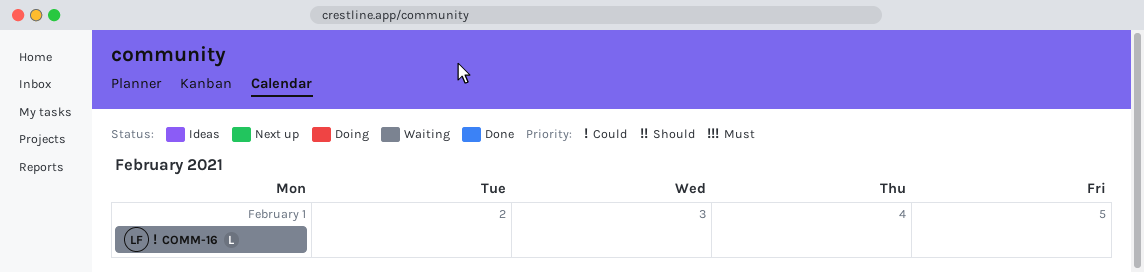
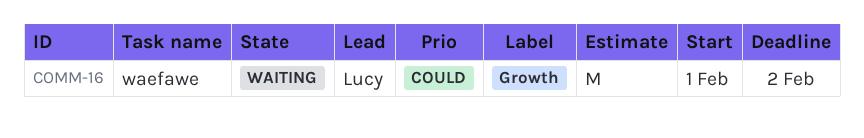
COMM-16, estimate: L -> M
COMM-16, due: Feb 1 -> Feb 2

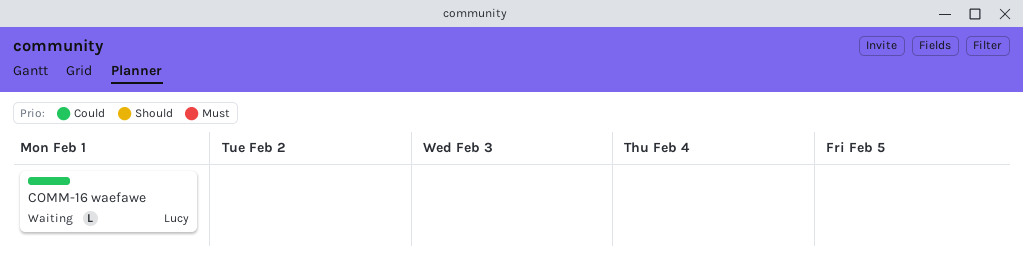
COMM-16, estimate: M -> L
COMM-16, due: Feb 2 -> Feb 1

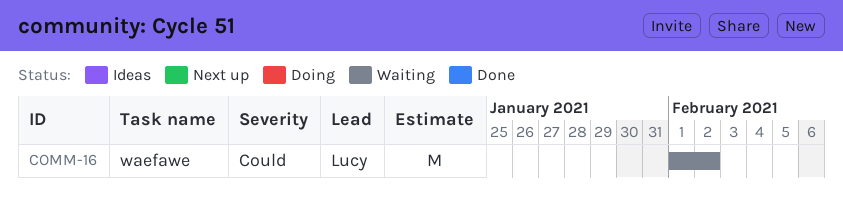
COMM-16, estimate: L -> M
COMM-16, due: Feb 1 -> Feb 2

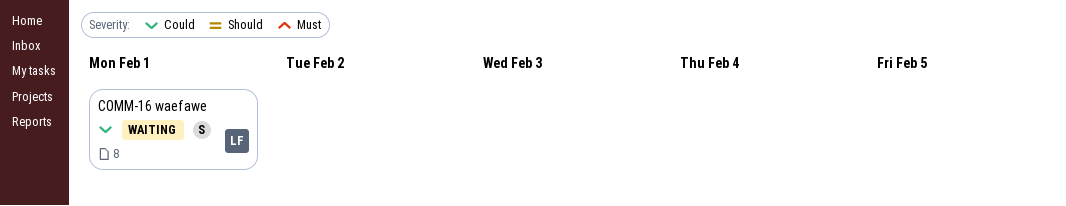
COMM-16, estimate: M -> S
COMM-16, due: Feb 2 -> Feb 1

